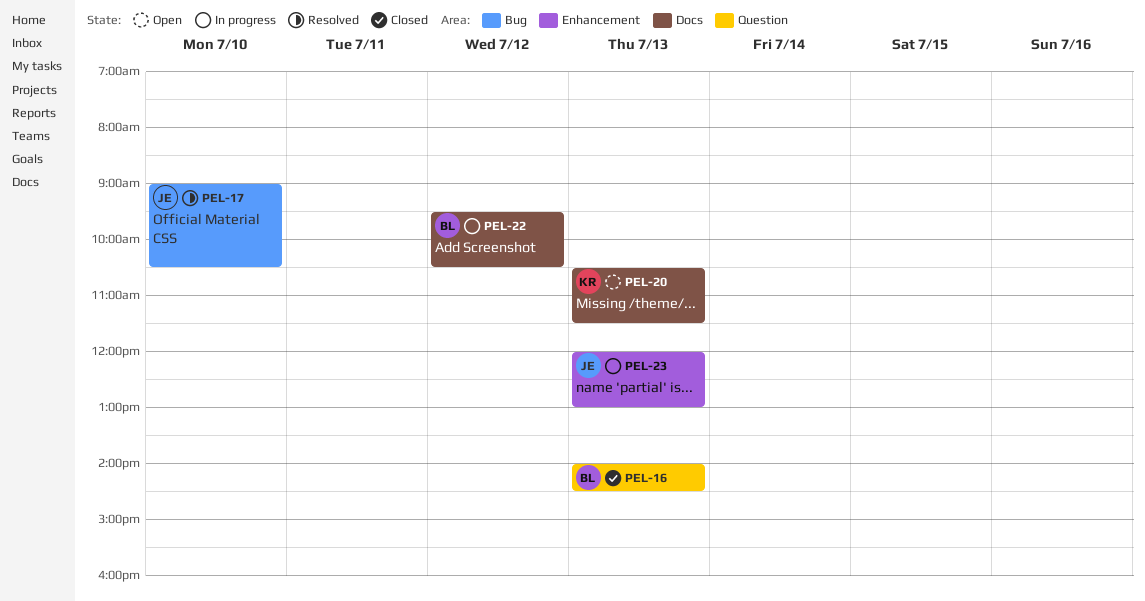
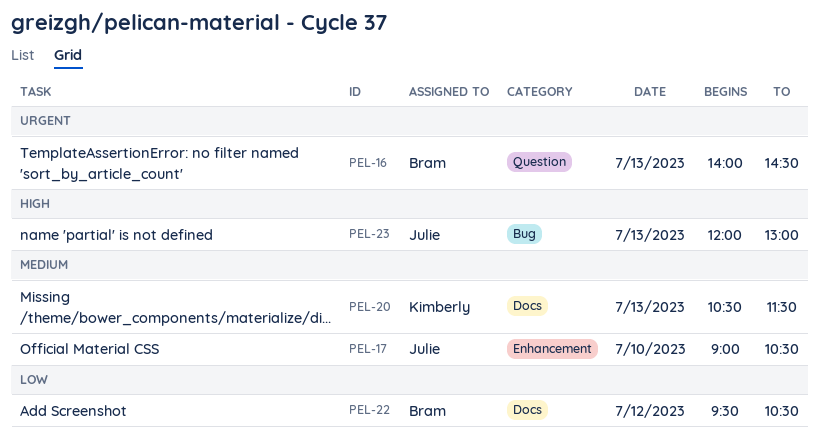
PEL-17, label: Bug -> Enhancement
PEL-23, label: Enhancement -> Bug

